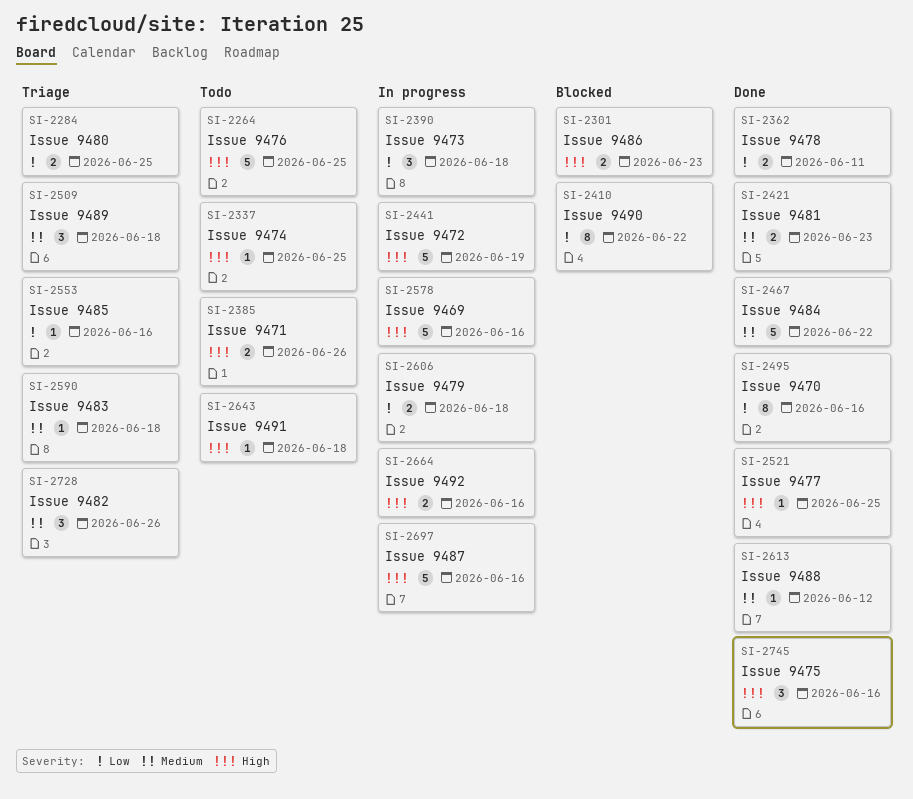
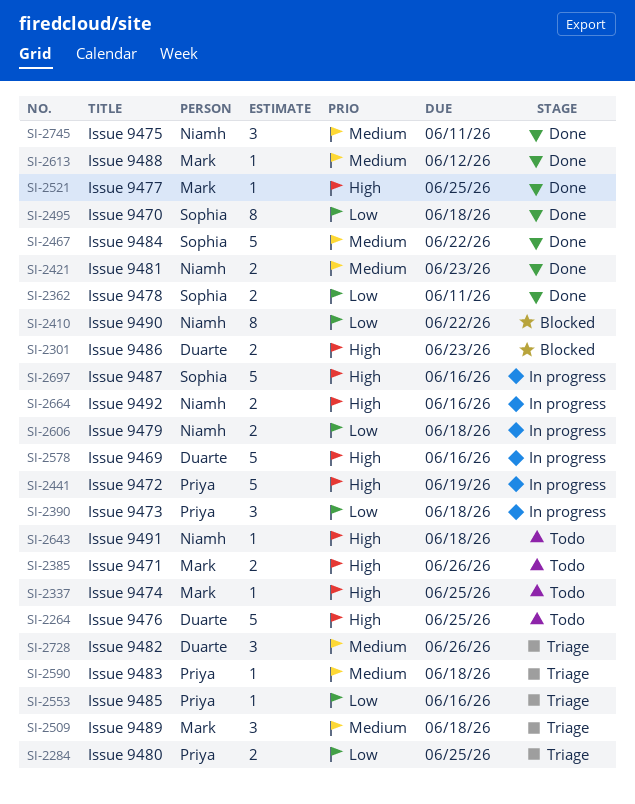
SI-2495, due: Jun 16 -> Jun 18
SI-2745, priority: High -> Medium
SI-2745, due: Jun 16 -> Jun 11

